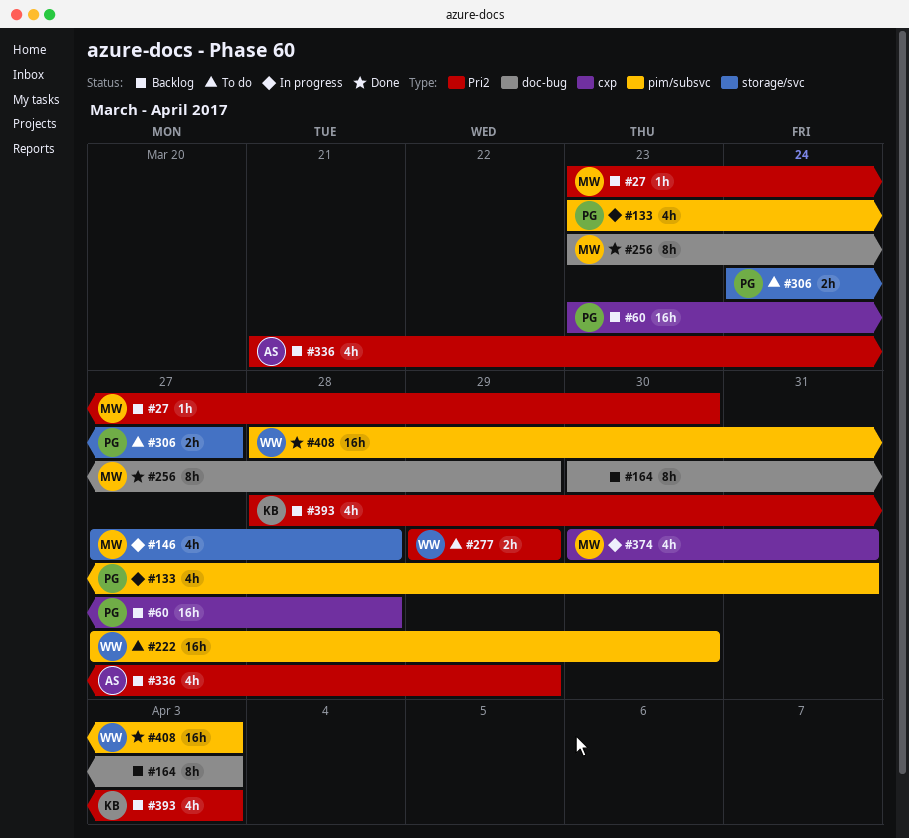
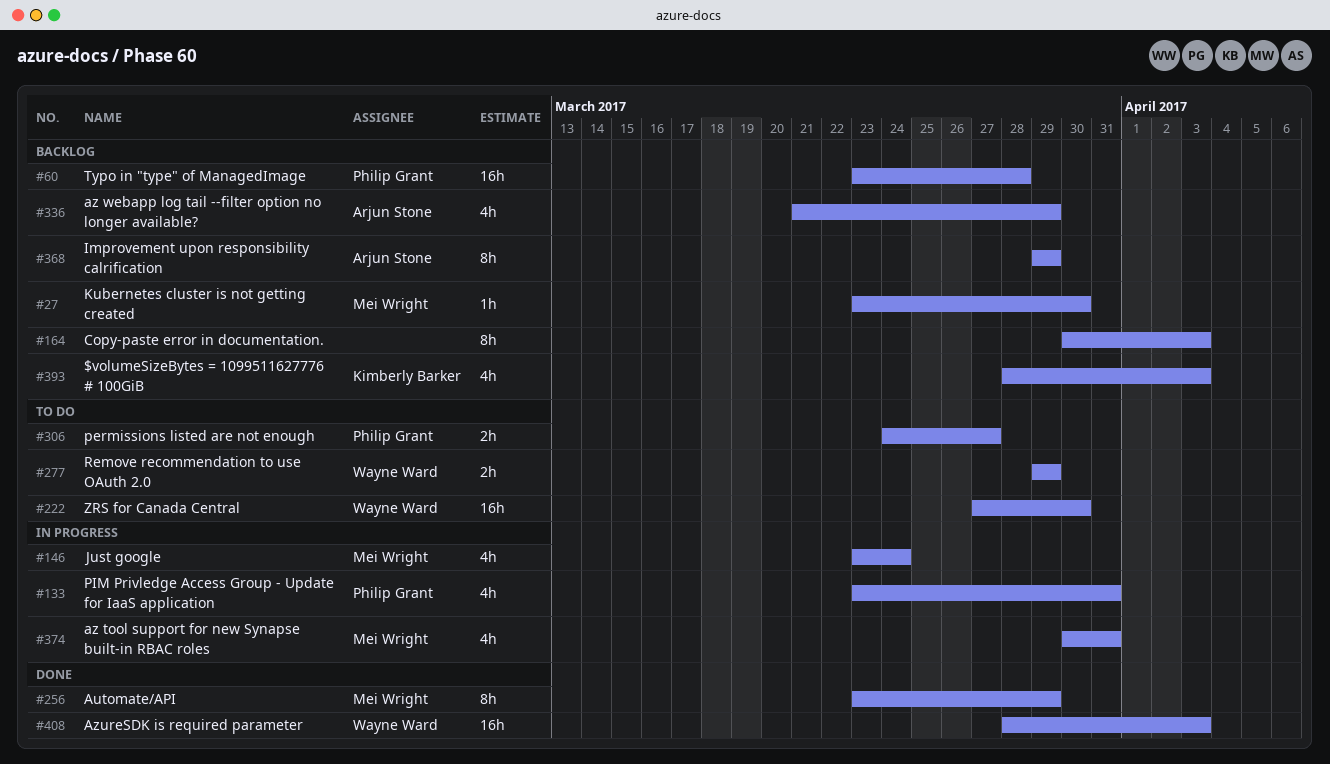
#146, start: Mar 27 -> Mar 23
#146, due: Mar 28 -> Mar 24
#368: none -> present

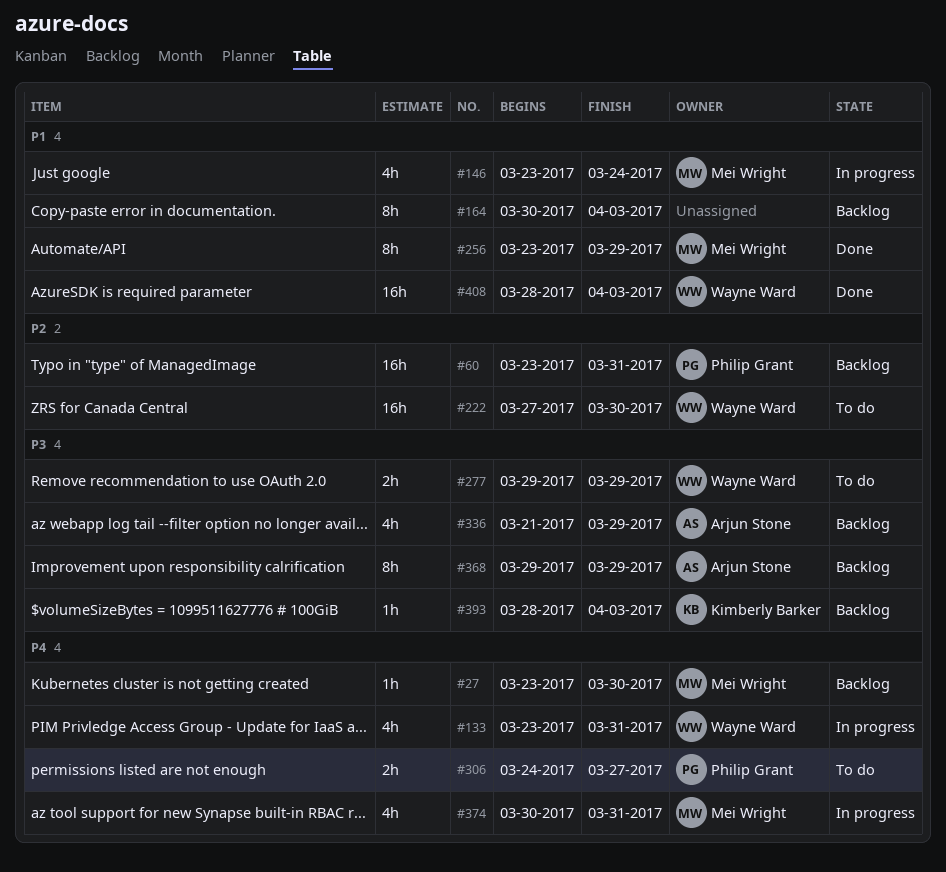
#60, due: Mar 28 -> Mar 31
#133, owner: Philip Grant -> Wayne Ward
#393, estimate: 4h -> 1h

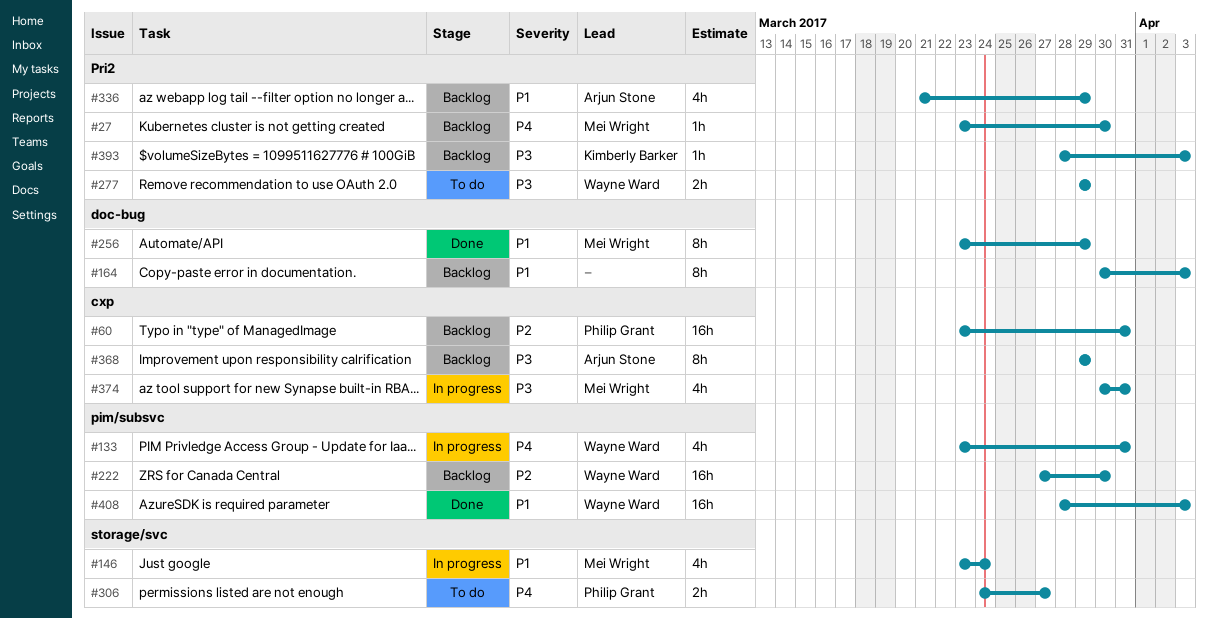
#222, status: To do -> Backlog
#336, priority: P3 -> P1
#374, priority: P4 -> P3

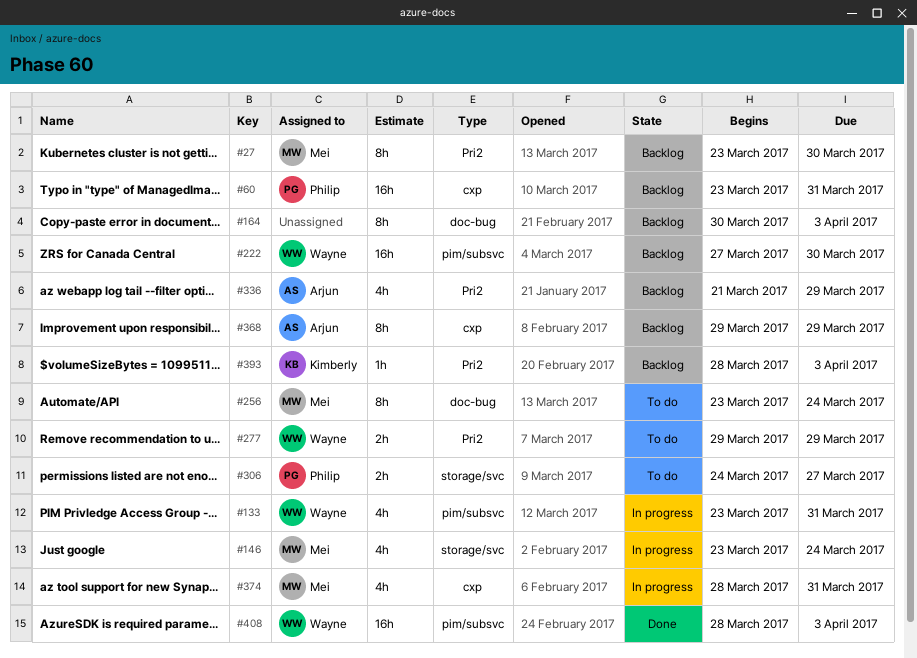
#27, estimate: 1h -> 8h
#256, status: Done -> To do
#256, due: Mar 29 -> Mar 24
#374, start: Mar 30 -> Mar 28

